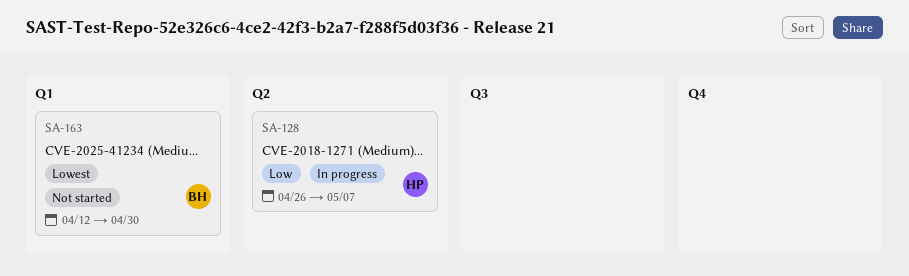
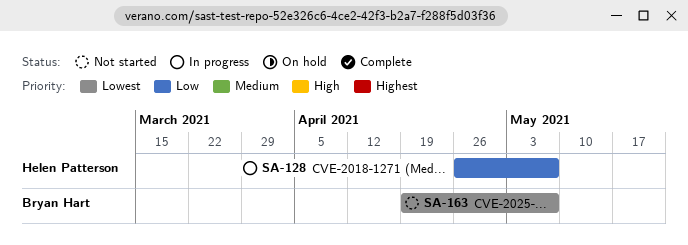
SA-163, start: Apr 12 -> Apr 19
SA-163, due: Apr 30 -> May 7

